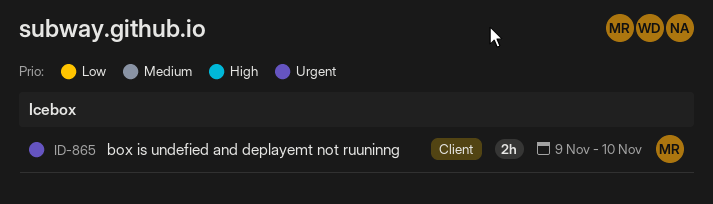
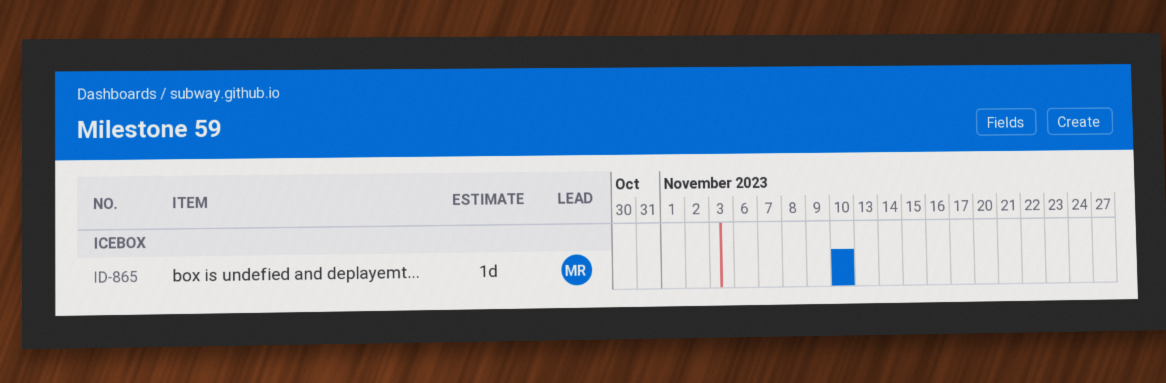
ID-865, estimate: 2h -> 1d
ID-865, start: Nov 9 -> Nov 10

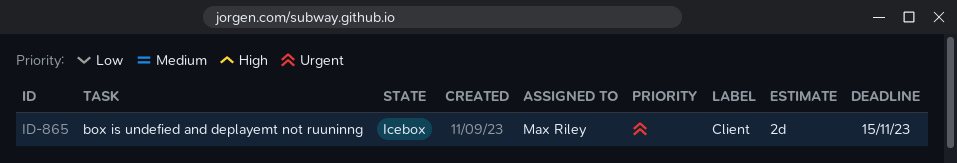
ID-865, estimate: 1d -> 2d
ID-865, due: Nov 10 -> Nov 15

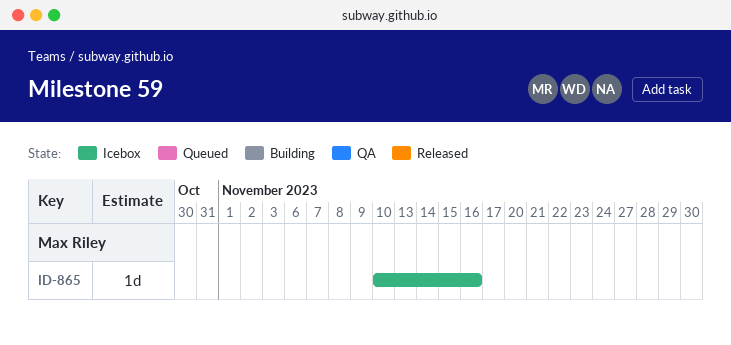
ID-865, estimate: 2d -> 1d
ID-865, due: Nov 15 -> Nov 16

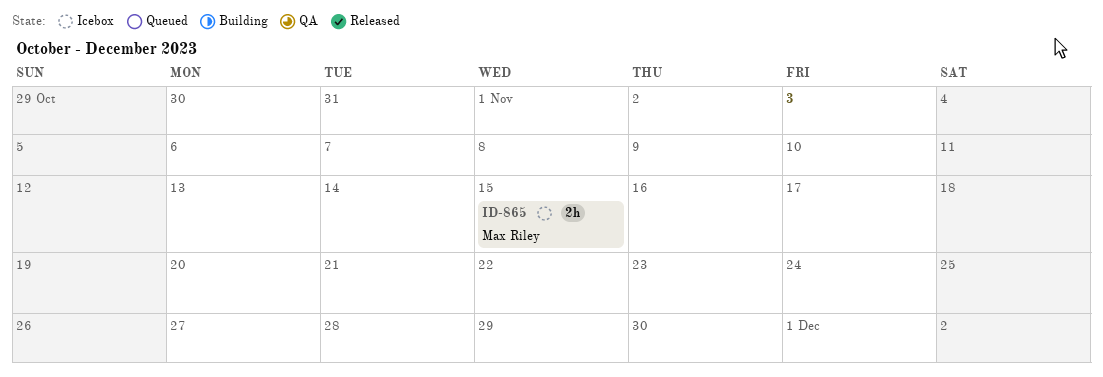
ID-865, estimate: 1d -> 2h
ID-865, due: Nov 16 -> Nov 15

